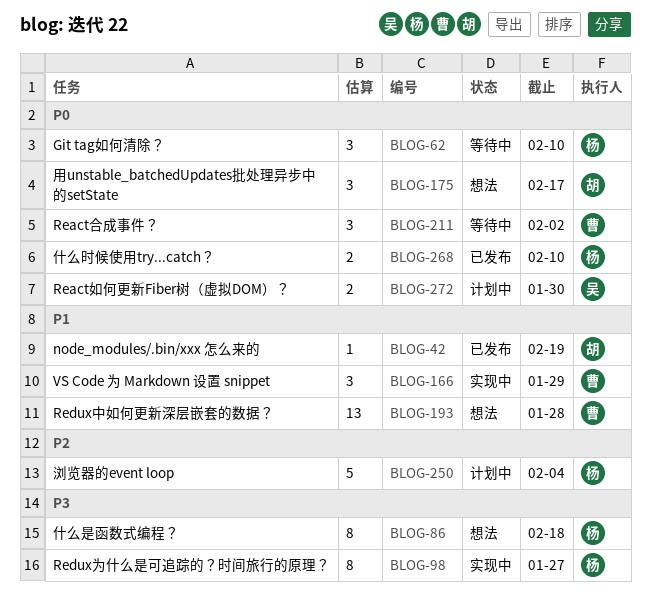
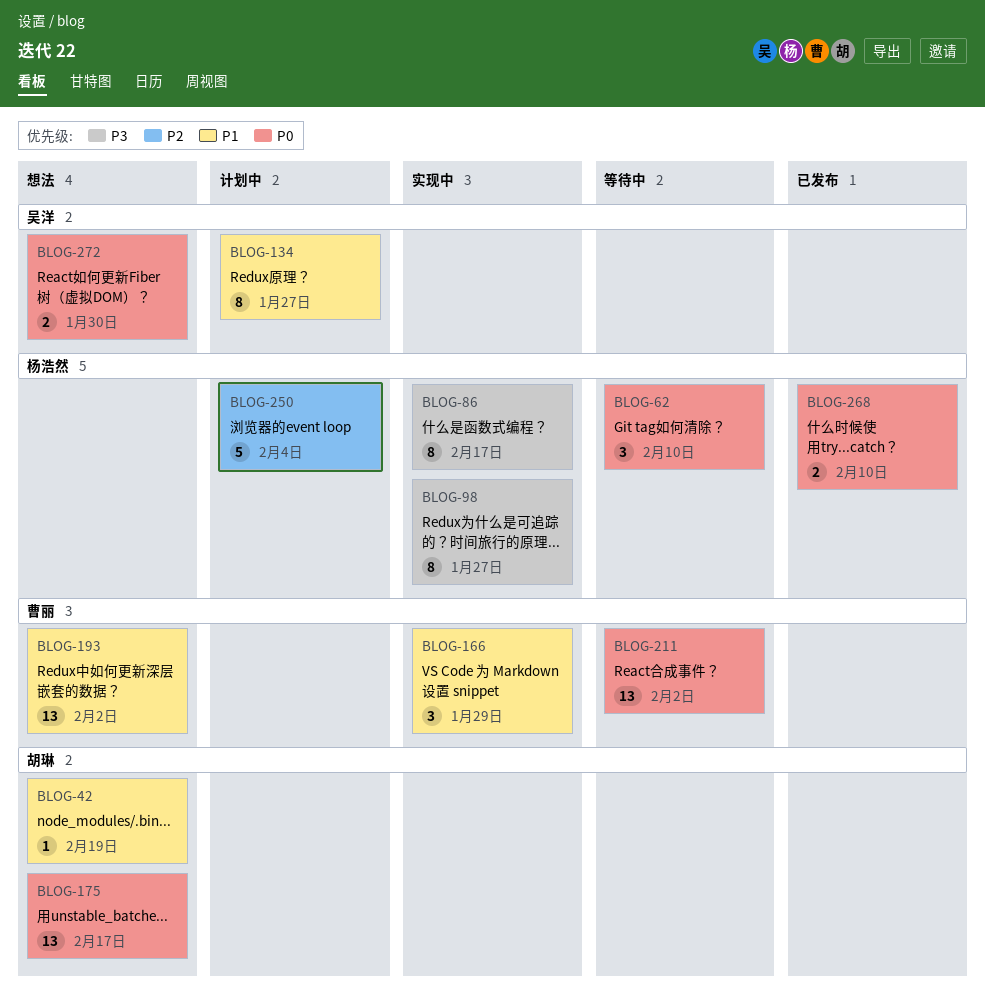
BLOG-42, status: 已发布 -> 想法
BLOG-86, status: 想法 -> 实现中
BLOG-86, due: Feb 18 -> Feb 17
BLOG-134: none -> present
BLOG-175, estimate: 3 -> 13
BLOG-193, due: Jan 28 -> Feb 2
BLOG-211, estimate: 3 -> 13
BLOG-272, status: 计划中 -> 想法

